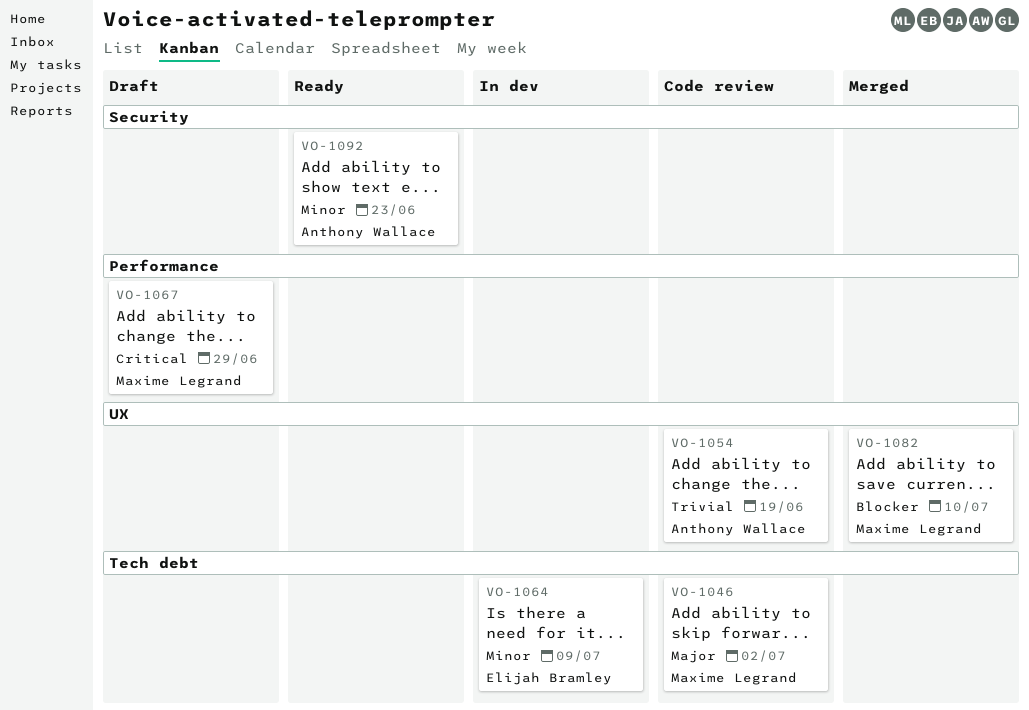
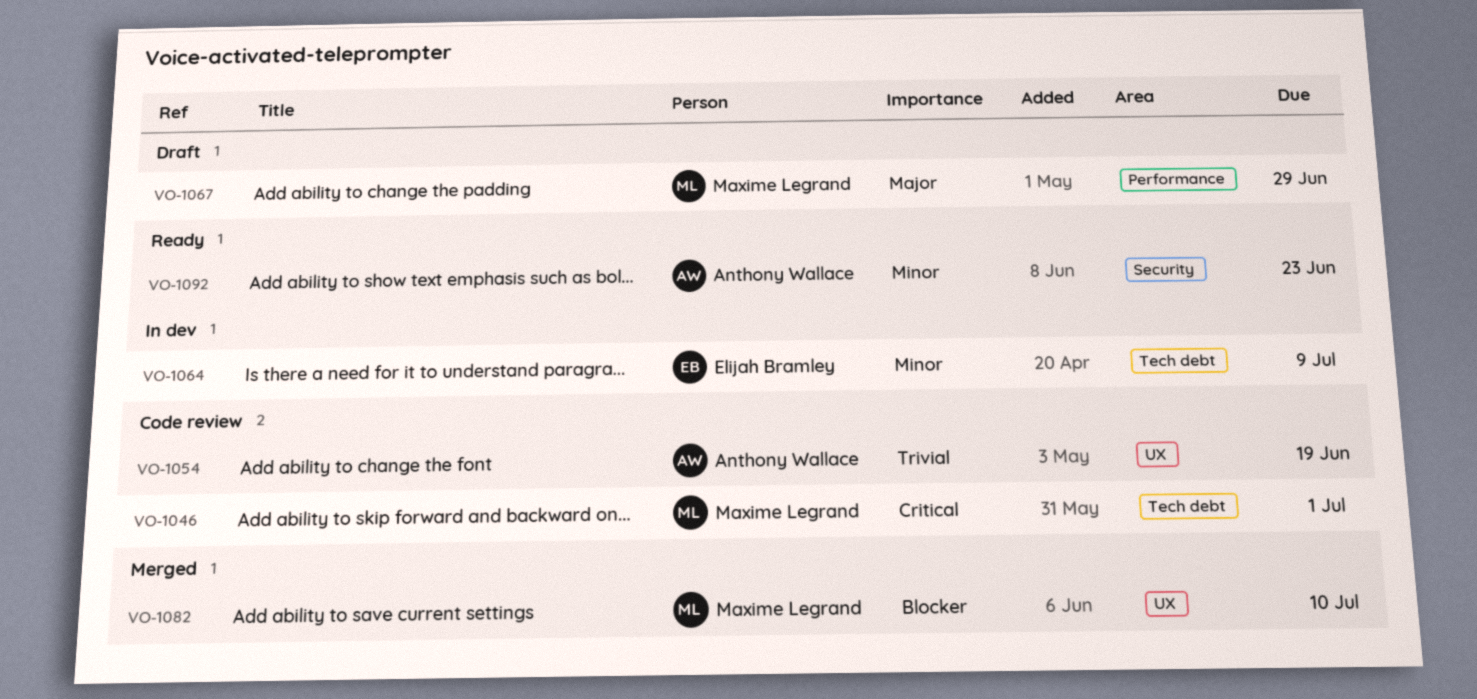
VO-1046, priority: Major -> Critical
VO-1046, due: Jul 2 -> Jul 1
VO-1067, priority: Critical -> Major

